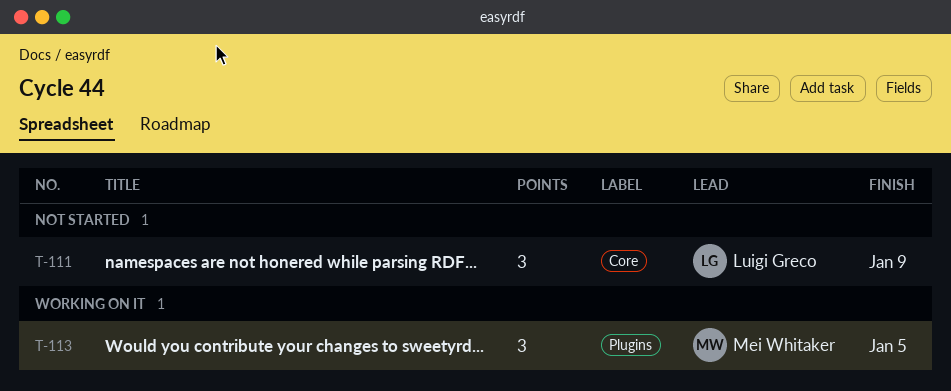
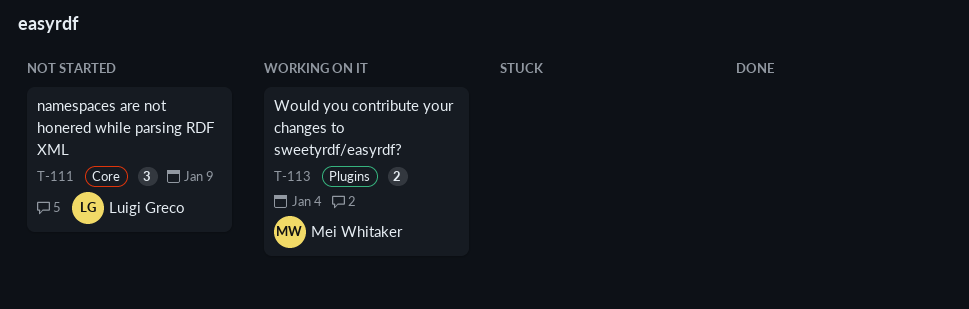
T-113, estimate: 3 -> 2
T-113, due: Jan 5 -> Jan 4

